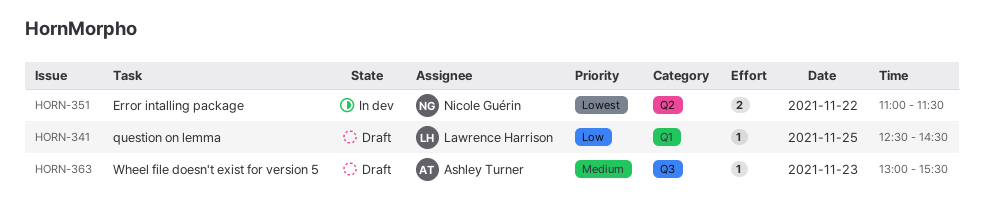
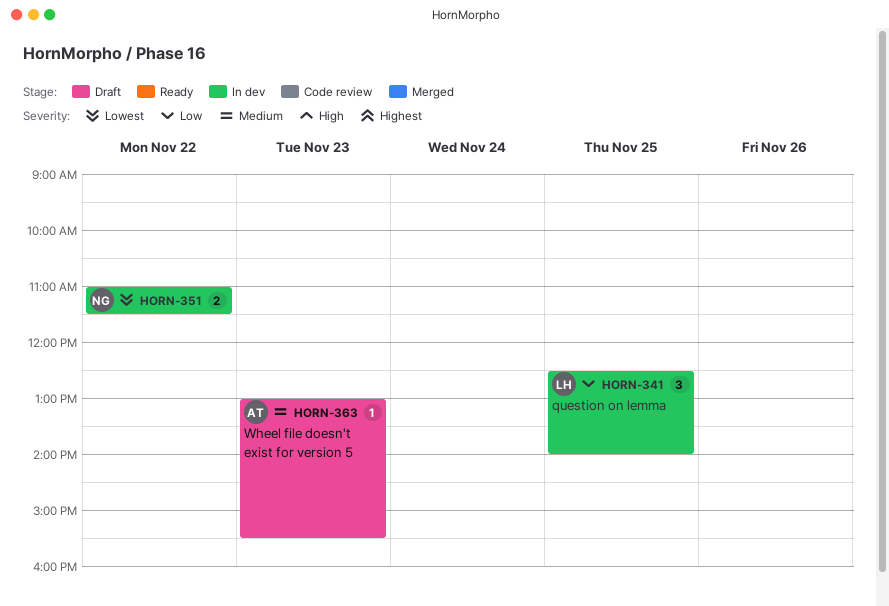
HORN-341, status: Draft -> In dev
HORN-341, estimate: 1 -> 3
HORN-341, ends: 14:30 -> 14:00

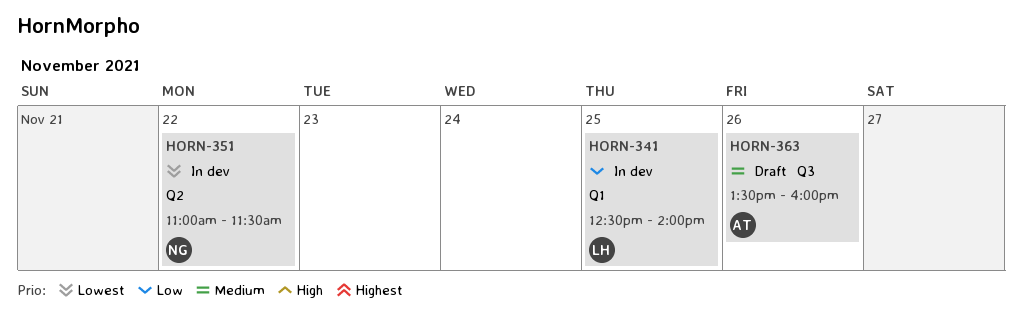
HORN-363, day: Nov 23 -> Nov 26
HORN-363, begins: 13:00 -> 13:30
HORN-363, ends: 15:30 -> 16:00

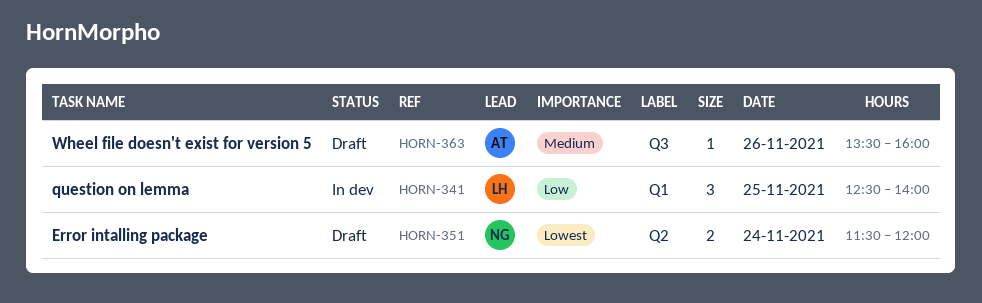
HORN-351, status: In dev -> Draft
HORN-351, day: Nov 22 -> Nov 24
HORN-351, begins: 11:00 -> 11:30
HORN-351, ends: 11:30 -> 12:00

